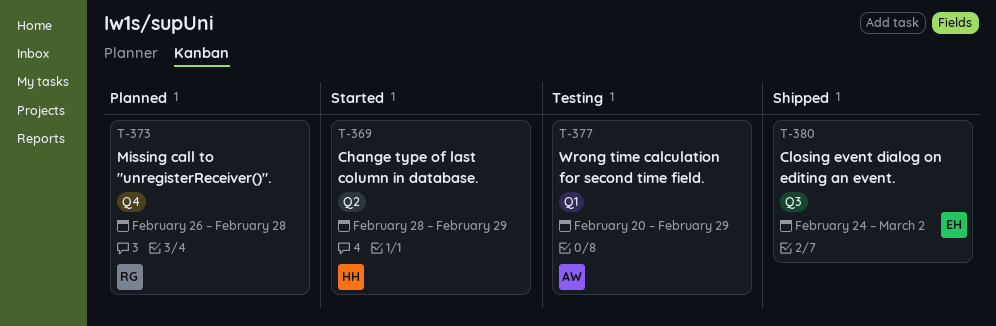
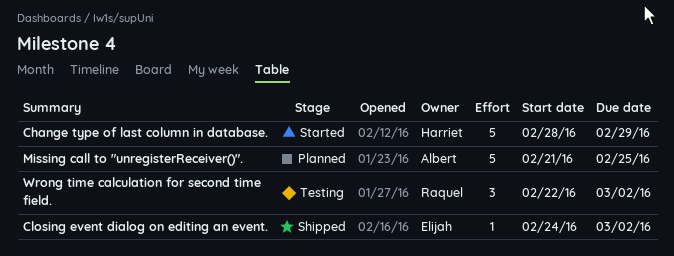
Missing call to "unregisterReceiver()"., owner: Raquel -> Albert
Missing call to "unregisterReceiver()"., start: Feb 26 -> Feb 21
Missing call to "unregisterReceiver()"., due: Feb 28 -> Feb 25
Wrong time calculation for second time field., owner: Albert -> Raquel
Wrong time calculation for second time field., start: Feb 20 -> Feb 22
Wrong time calculation for second time field., due: Feb 29 -> Mar 2

